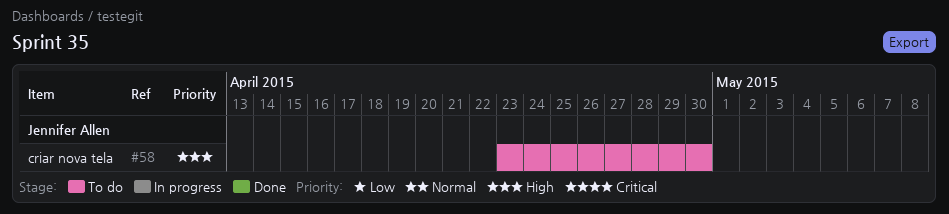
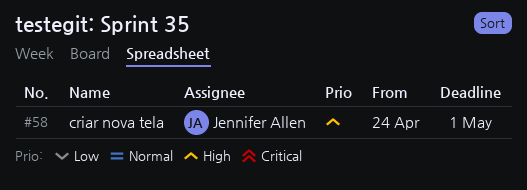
#58, start: Apr 23 -> Apr 24
#58, due: Apr 30 -> May 1

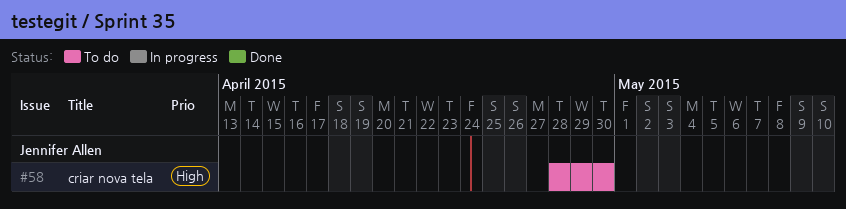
#58, start: Apr 24 -> Apr 28
#58, due: May 1 -> Apr 30

